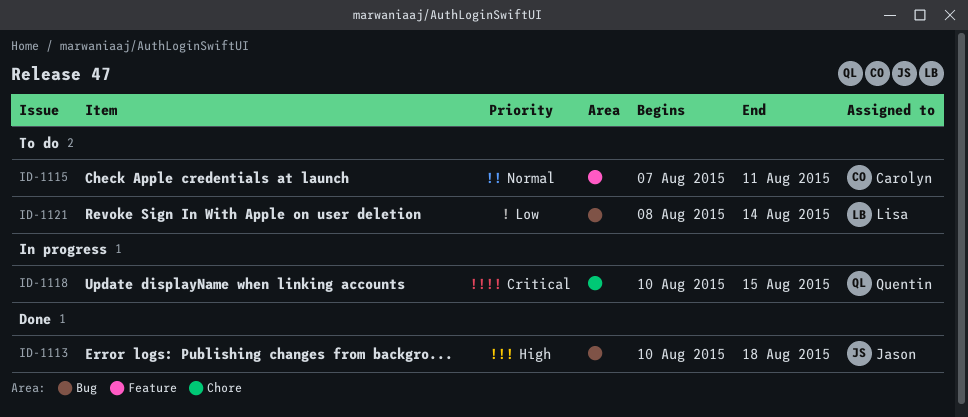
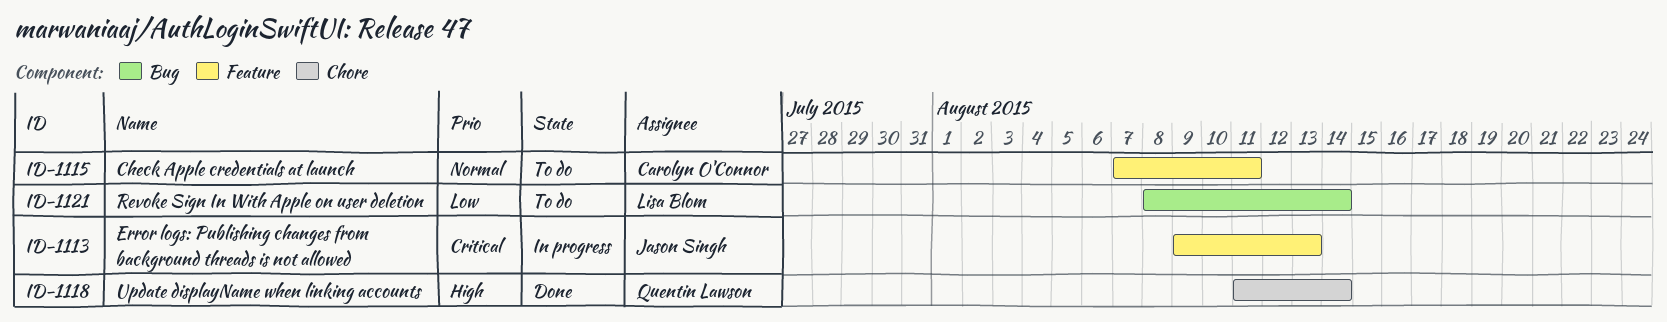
ID-1113, status: Done -> In progress
ID-1113, priority: High -> Critical
ID-1113, label: Bug -> Feature
ID-1113, start: Aug 10 -> Aug 9
ID-1113, due: Aug 18 -> Aug 13
ID-1118, status: In progress -> Done
ID-1118, priority: Critical -> High
ID-1118, start: Aug 10 -> Aug 11
ID-1118, due: Aug 15 -> Aug 14

